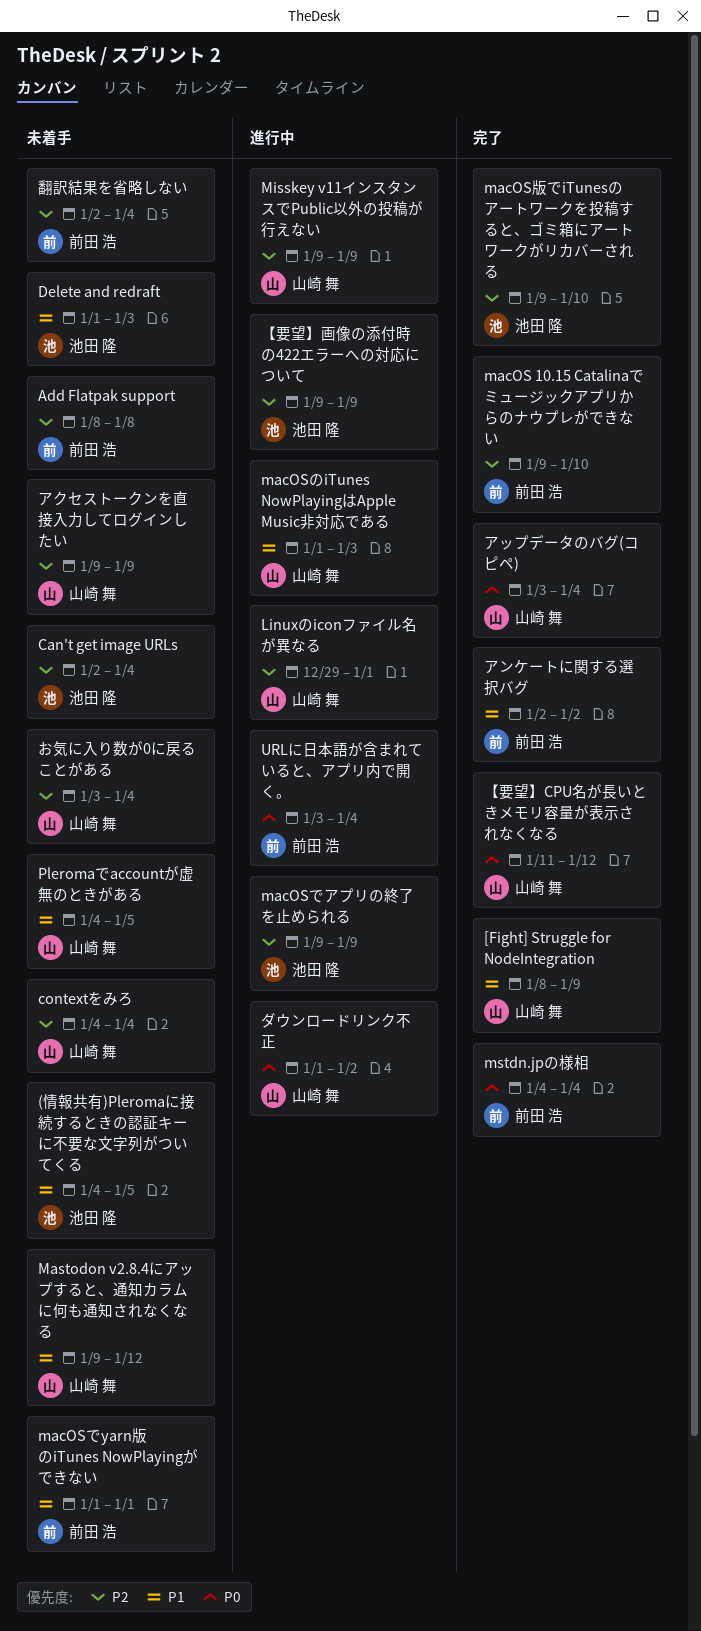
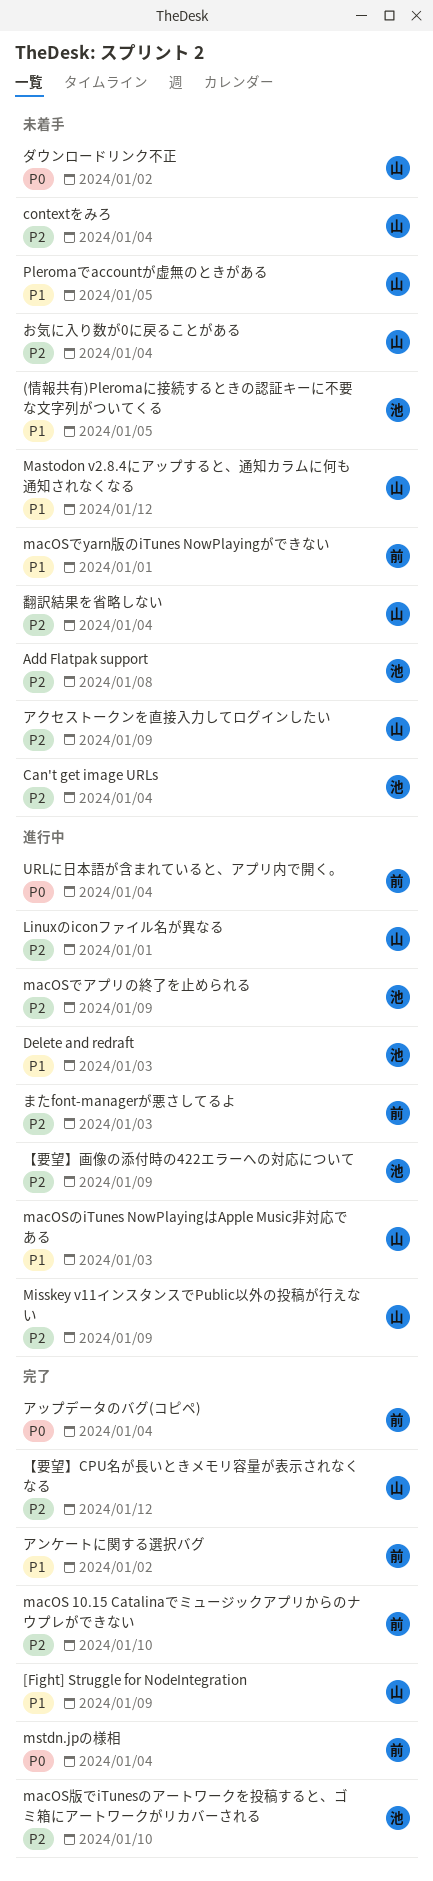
Add Flatpak support, owner: 前田 浩 -> 池田 隆
Delete and redraft, status: 未着手 -> 進行中
【要望】CPU名が長いときメモリ容量が表示されなくなる, priority: P0 -> P2
またfont-managerが悪さしてるよ: none -> present
アップデータのバグ(コピペ), owner: 山崎 舞 -> 前田 浩
ダウンロードリンク不正, status: 進行中 -> 未着手
翻訳結果を省略しない, owner: 前田 浩 -> 山崎 舞

